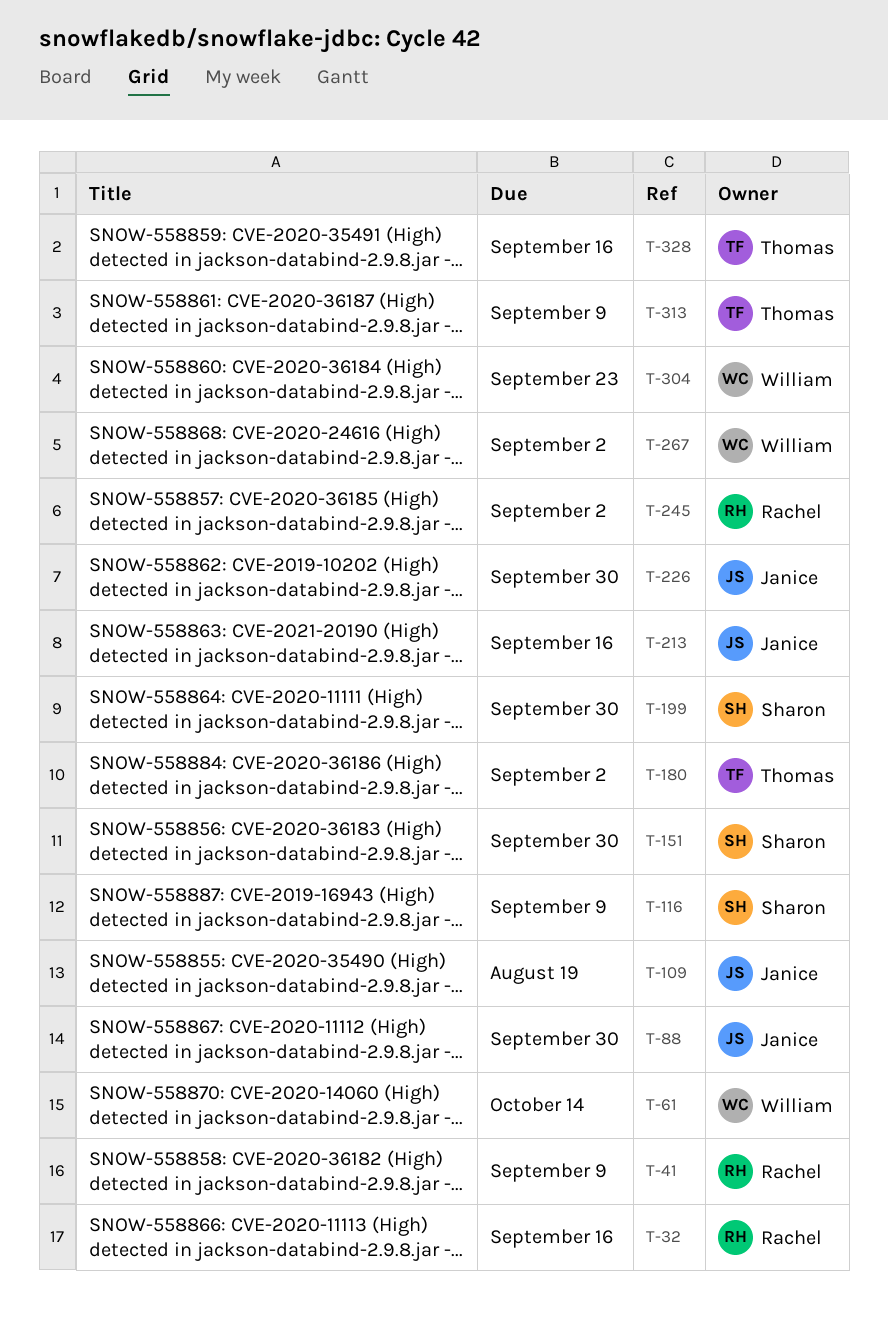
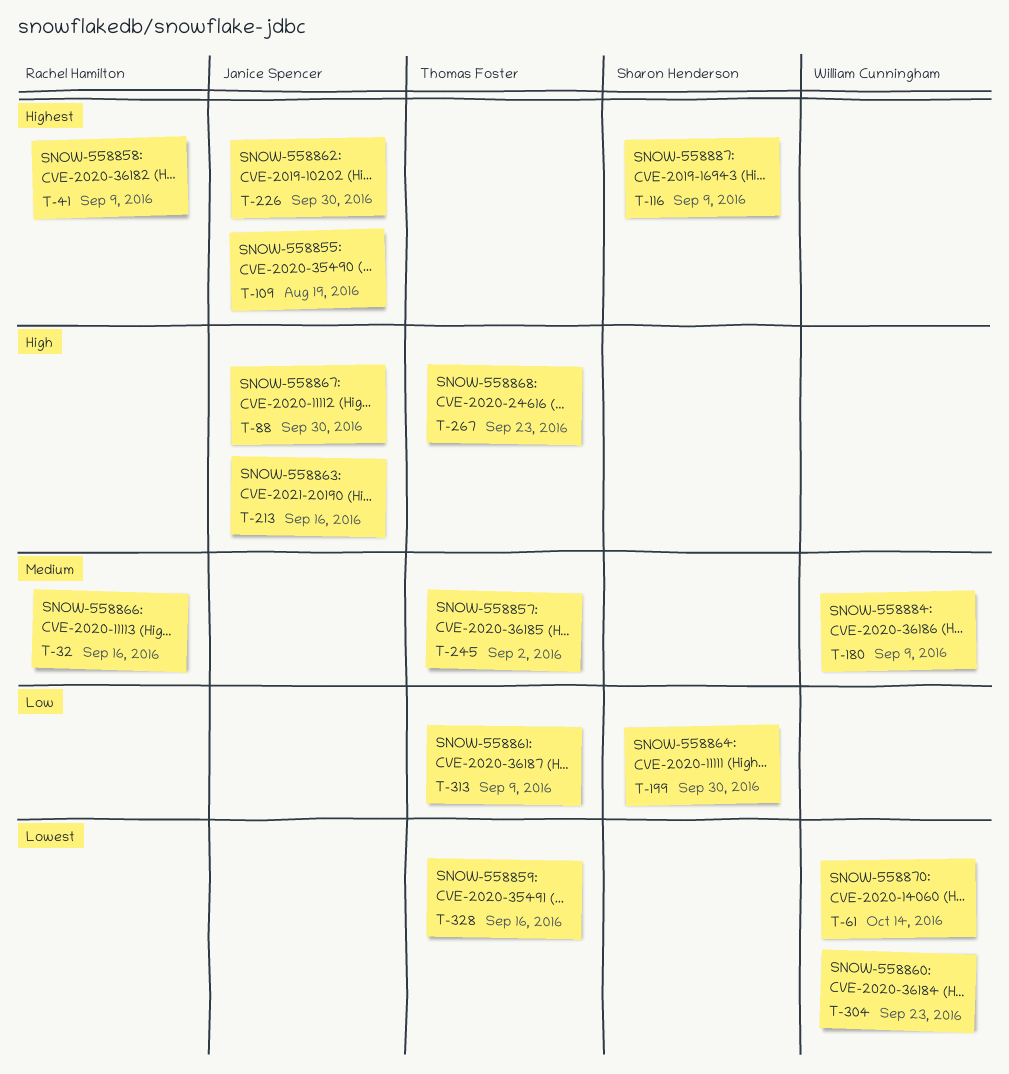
T-151: present -> none
T-180, owner: Thomas Foster -> William Cunningham
T-180, due: Sep 2 -> Sep 9
T-245, owner: Rachel Hamilton -> Thomas Foster
T-267, owner: William Cunningham -> Thomas Foster
T-267, due: Sep 2 -> Sep 23

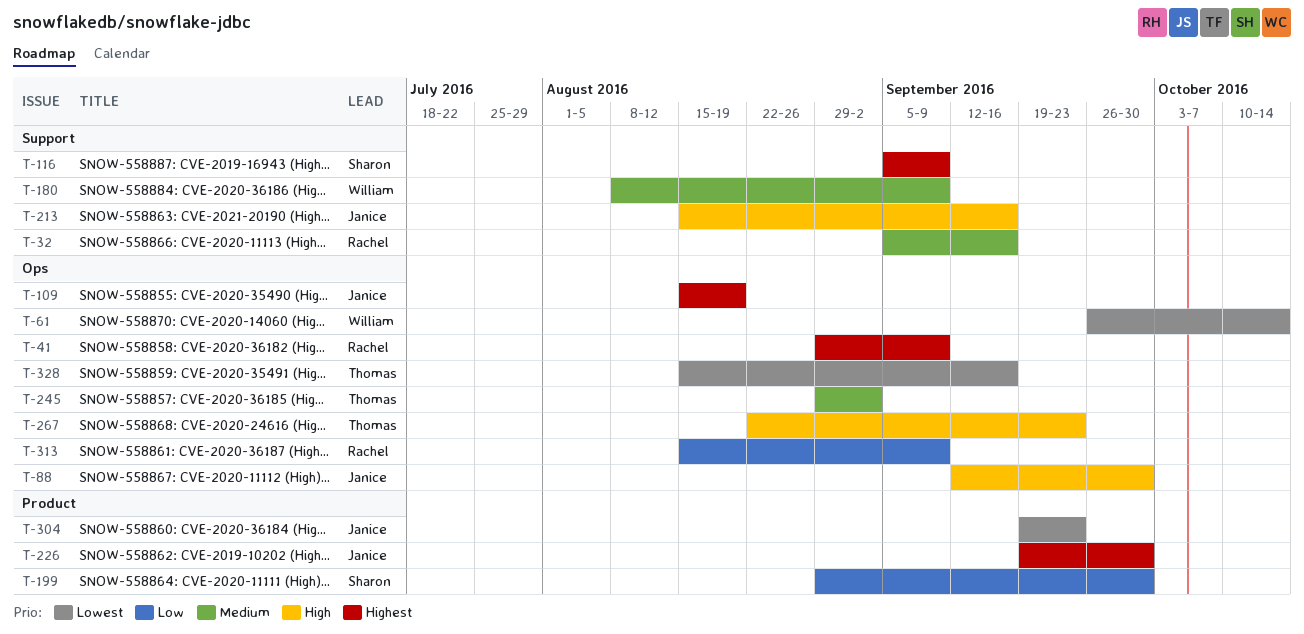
T-304, owner: William Cunningham -> Janice Spencer
T-313, owner: Thomas Foster -> Rachel Hamilton

